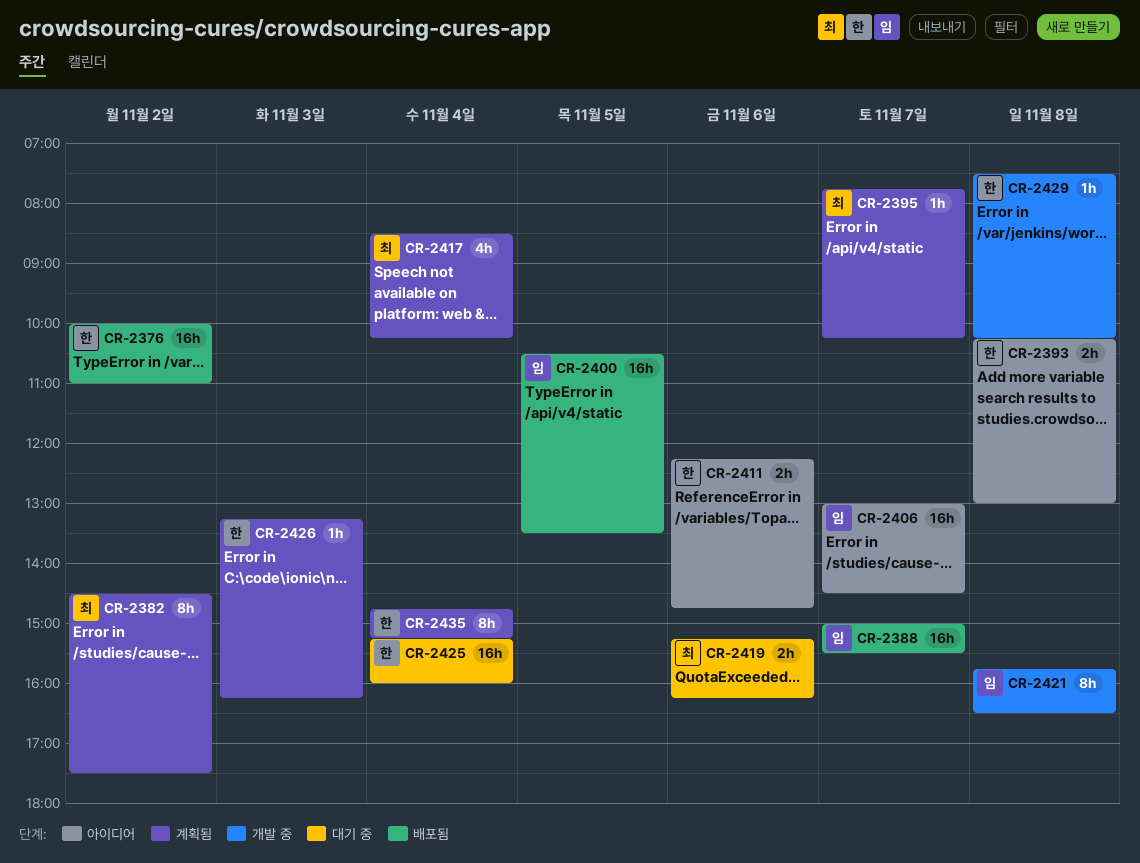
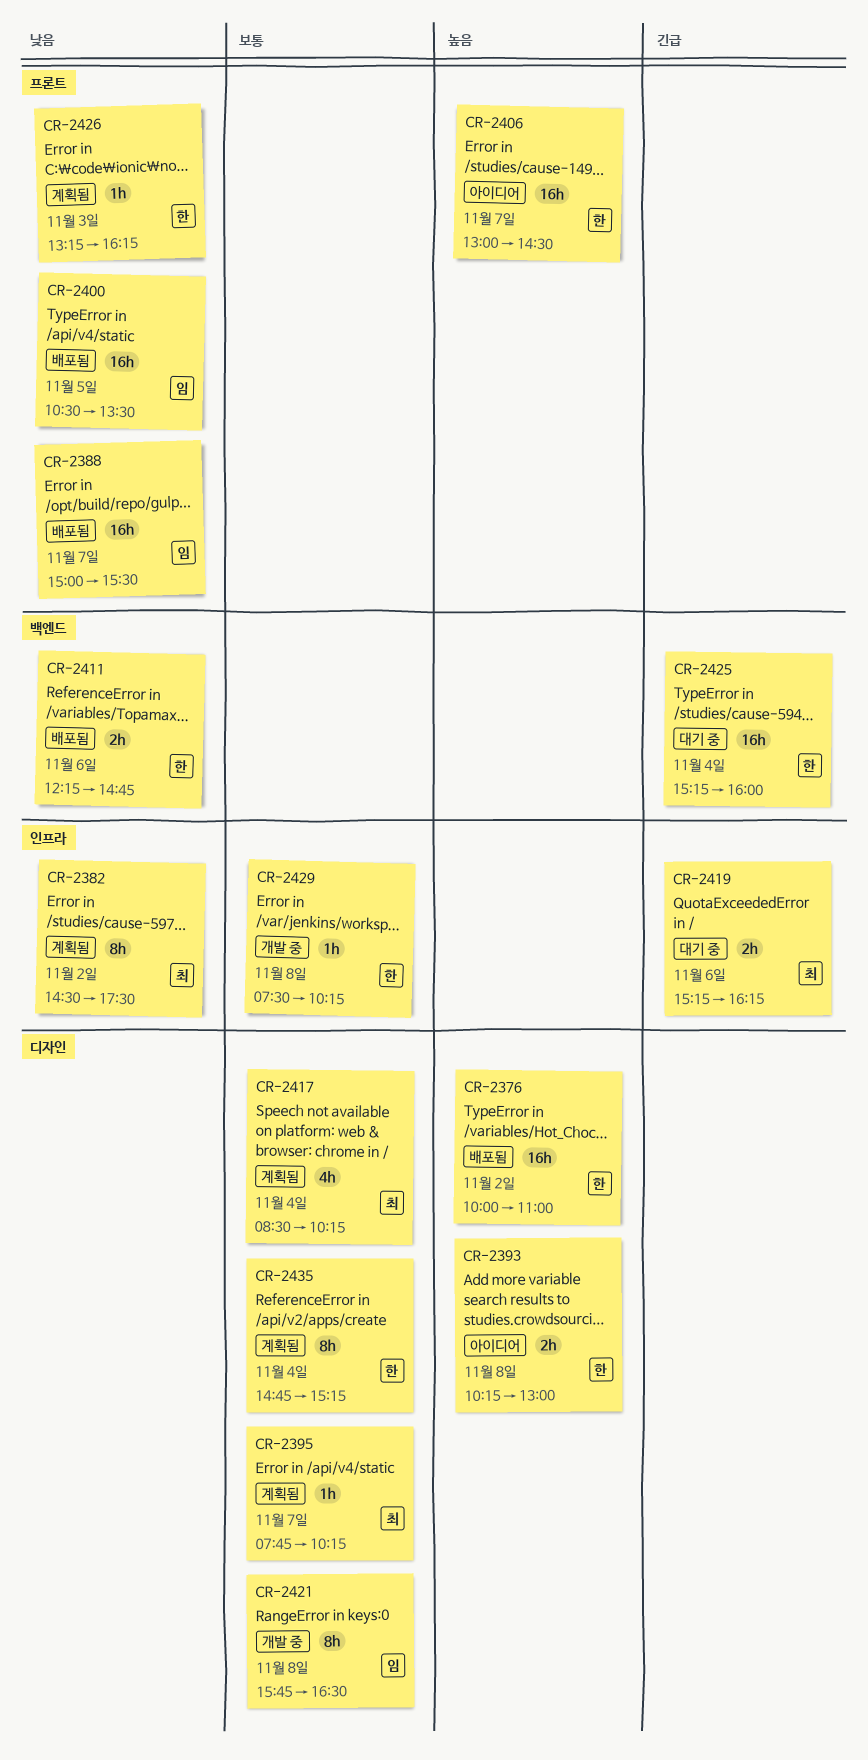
CR-2406, owner: 임 -> 한
CR-2411, status: 아이디어 -> 배포됨

